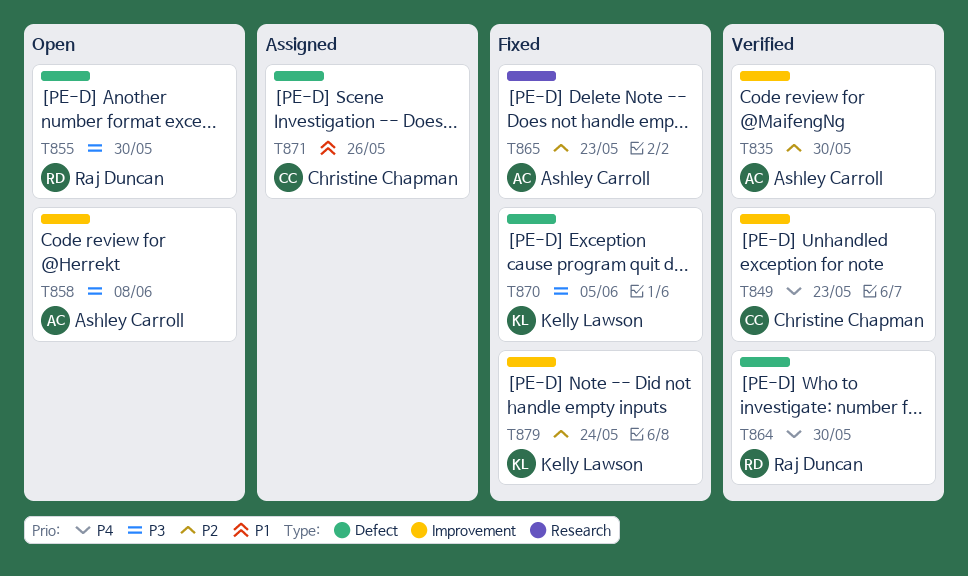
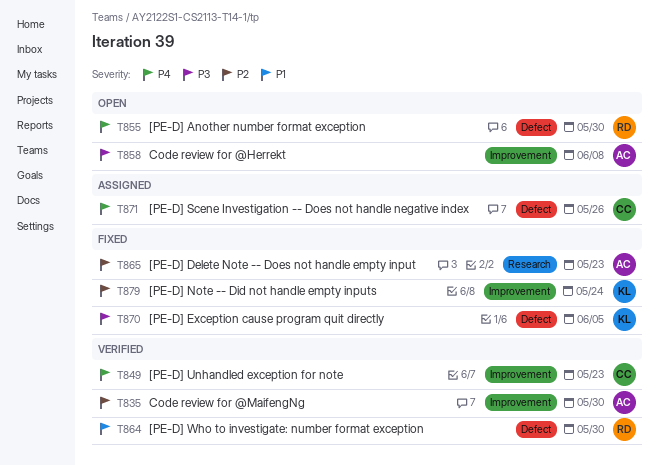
T855, priority: P3 -> P4
T864, priority: P4 -> P1
T871, priority: P1 -> P4

